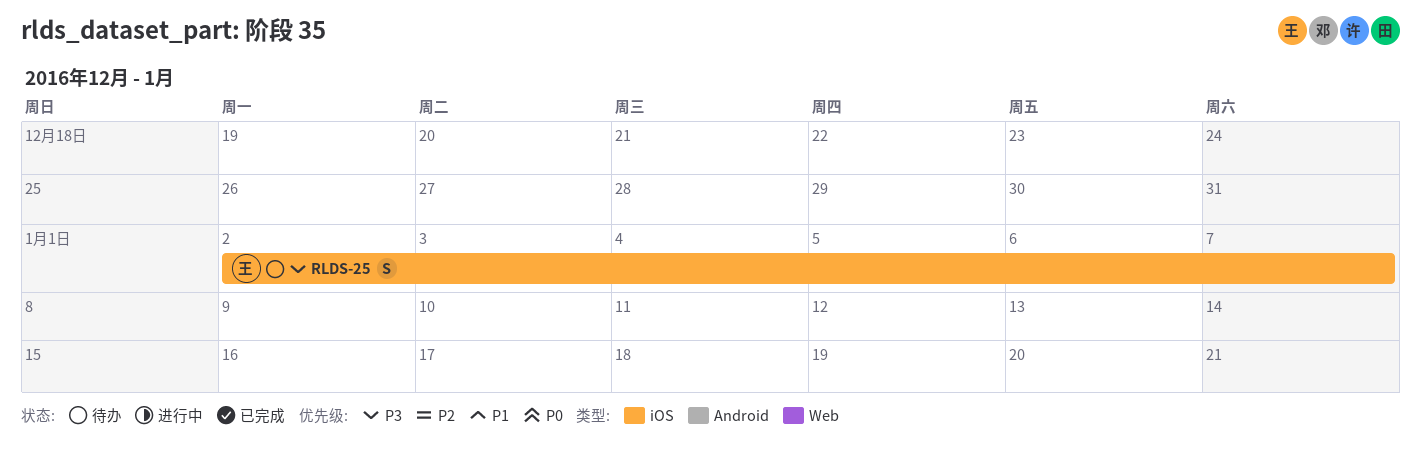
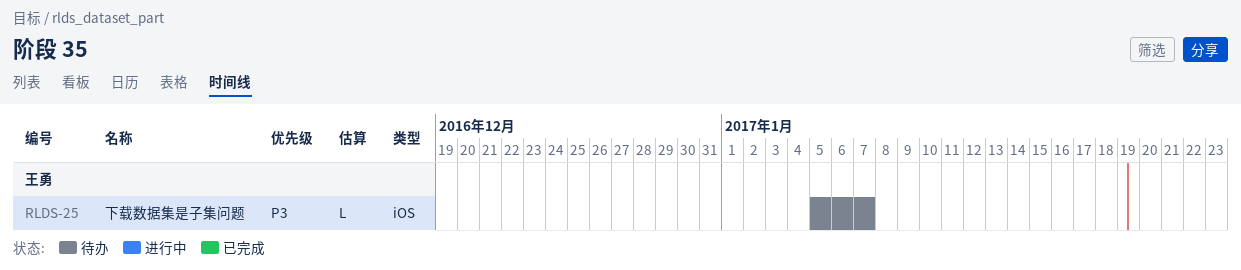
RLDS-25, estimate: S -> L
RLDS-25, start: Jan 2 -> Jan 5

